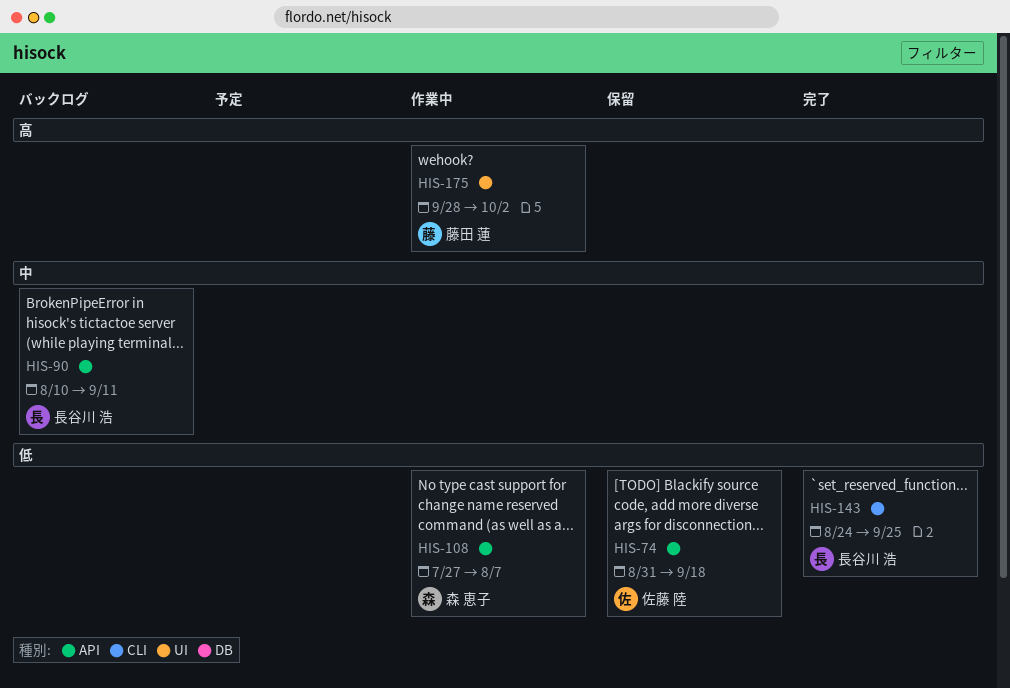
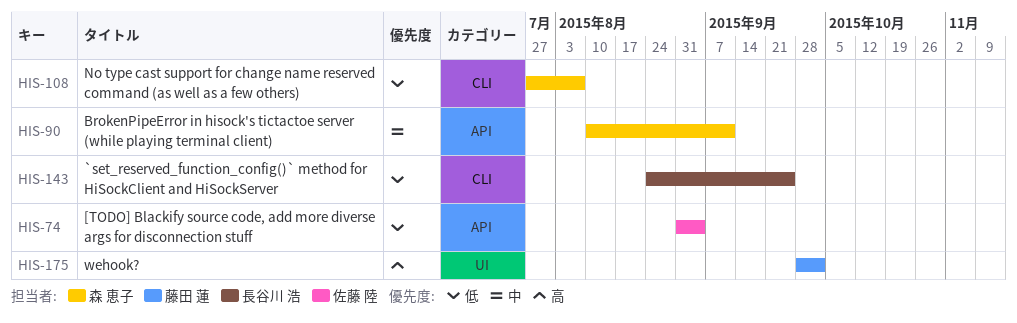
HIS-74, due: Sep 18 -> Sep 4
HIS-90, owner: 長谷川 浩 -> 森 恵子
HIS-108, label: API -> CLI

